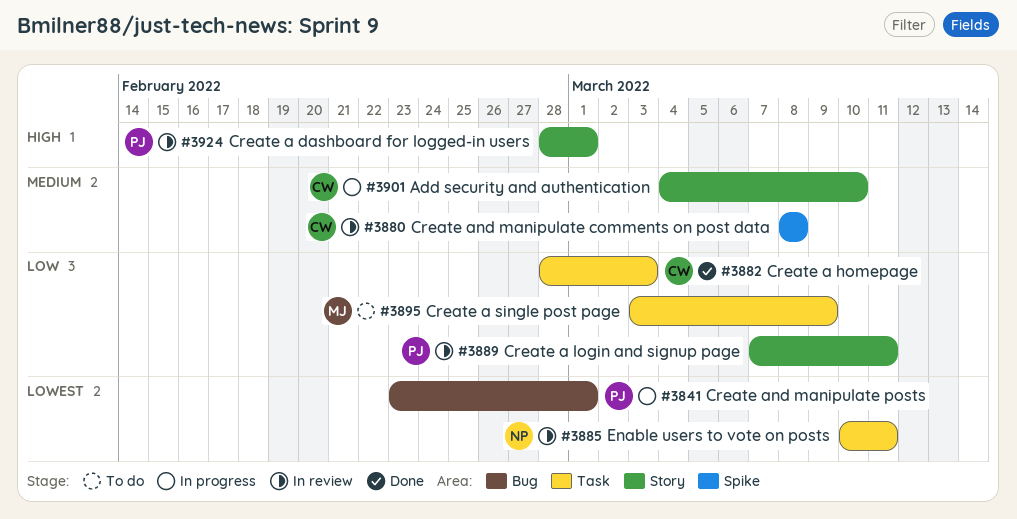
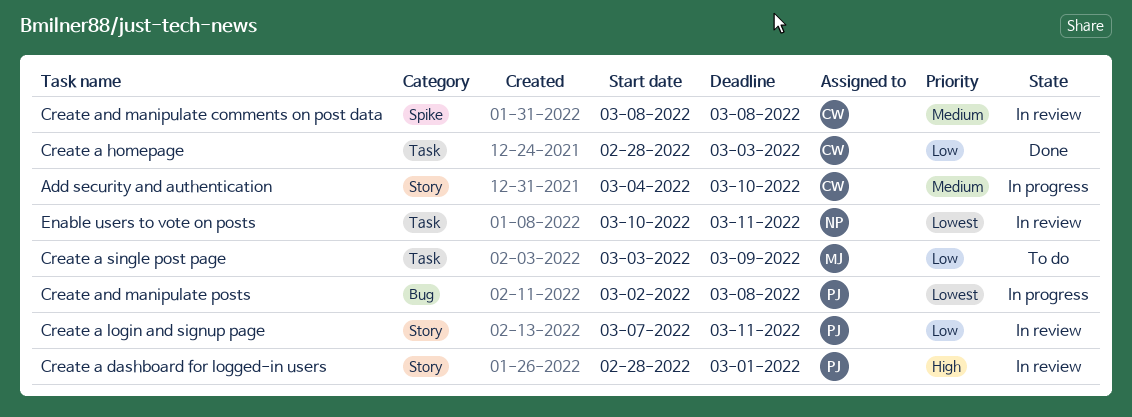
Create and manipulate posts, start: Feb 23 -> Mar 2
Create and manipulate posts, due: Mar 1 -> Mar 8

